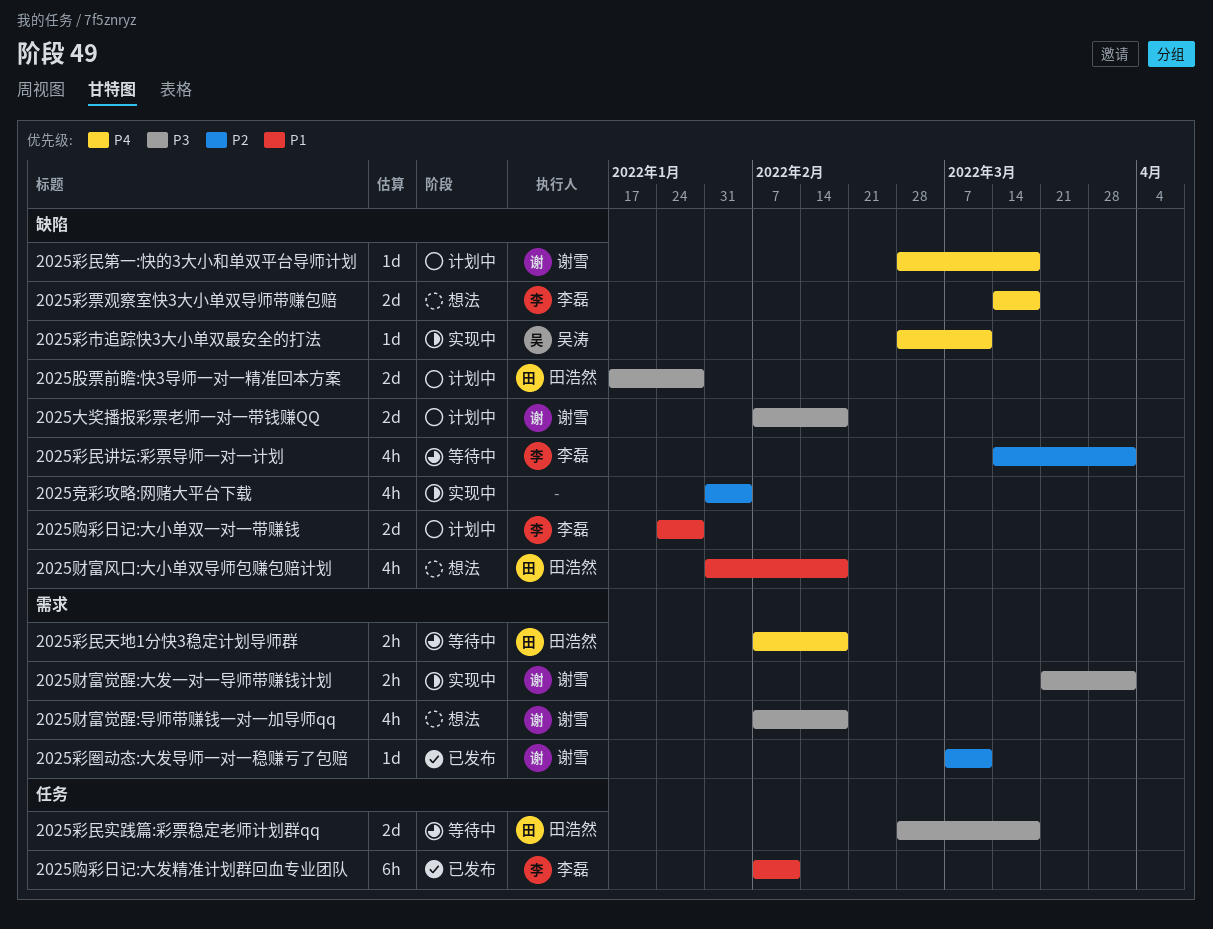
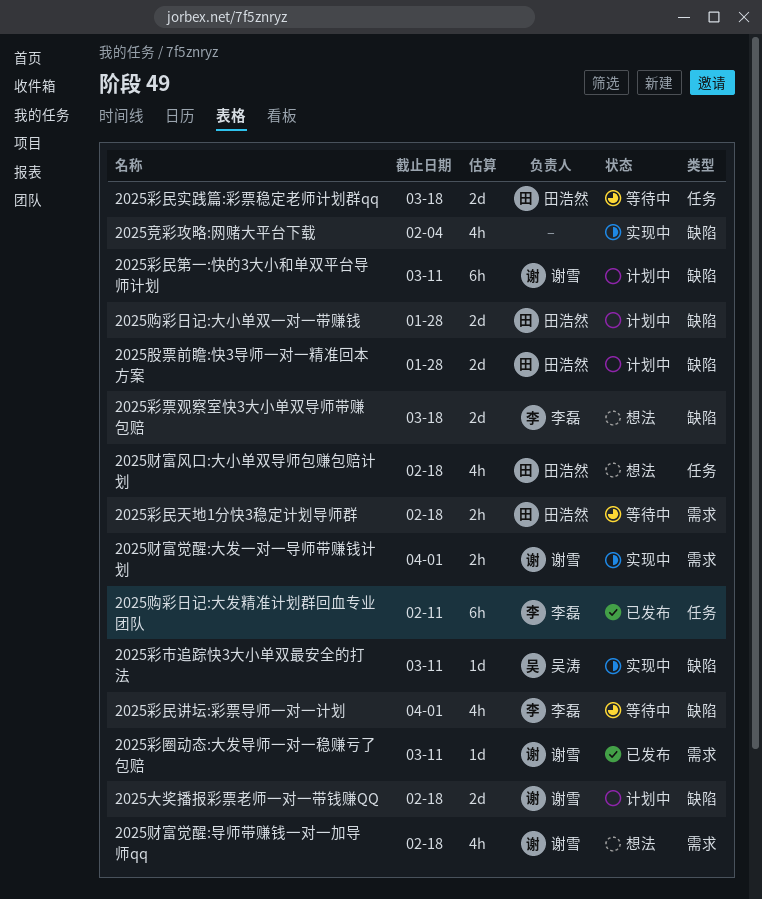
2025彩民第一:快的3大小和单双平台导师计划, estimate: 1d -> 6h
2025彩民第一:快的3大小和单双平台导师计划, due: Mar 18 -> Mar 11
2025财富风口:大小单双导师包赚包赔计划, label: 缺陷 -> 任务
2025购彩日记:大小单双一对一带赚钱, owner: 李磊 -> 田浩然

